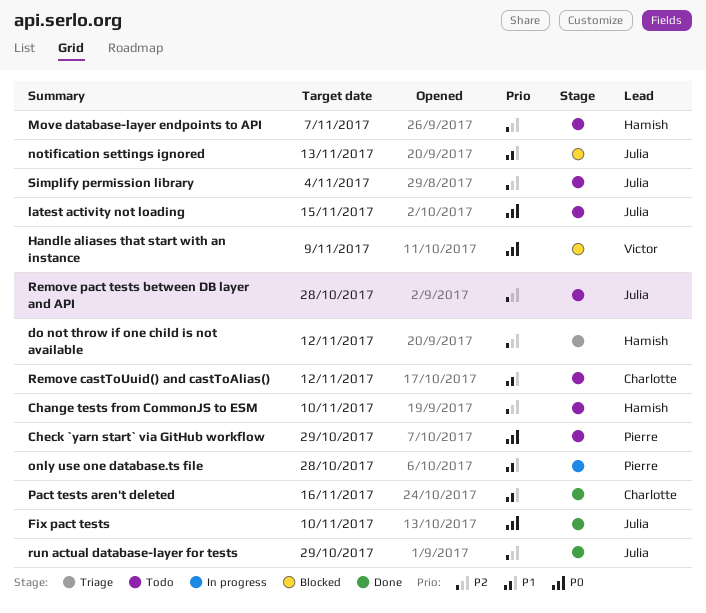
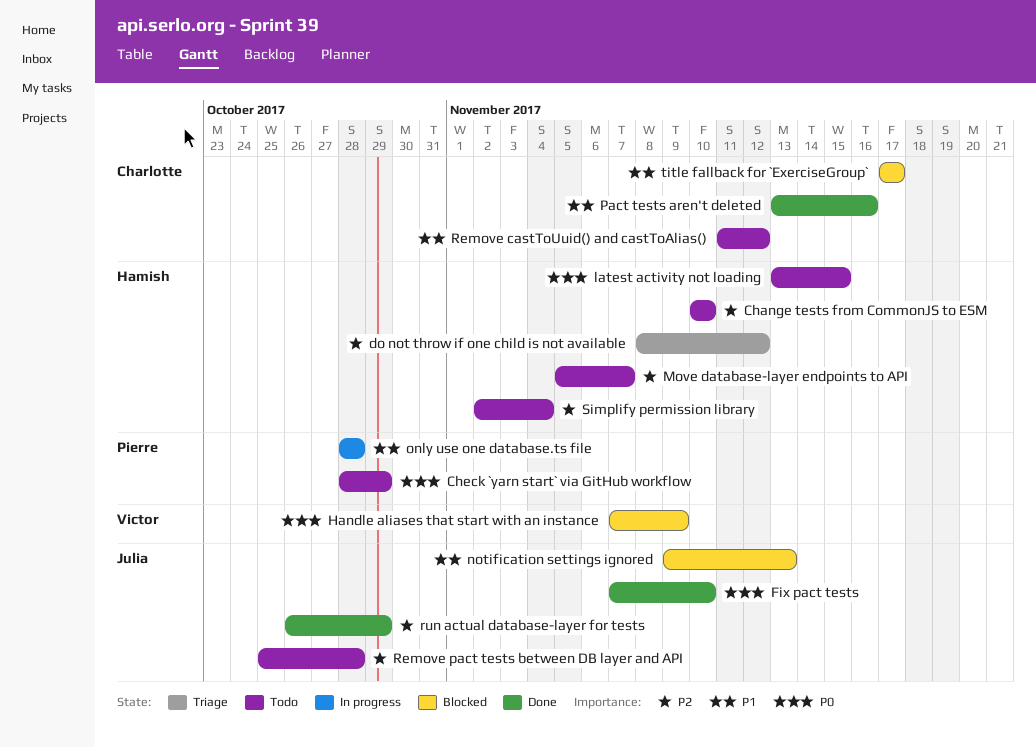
latest activity not loading, owner: Julia -> Hamish
Simplify permission library, owner: Julia -> Hamish
title fallback for `ExerciseGroup`: none -> present

